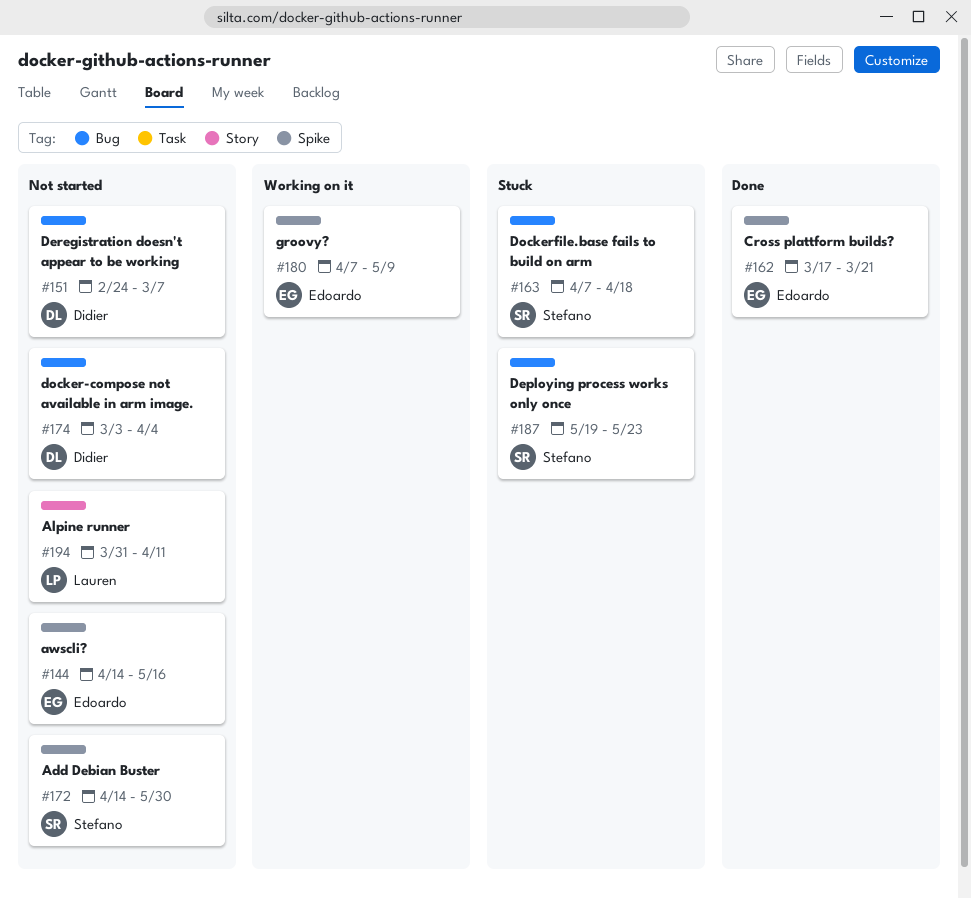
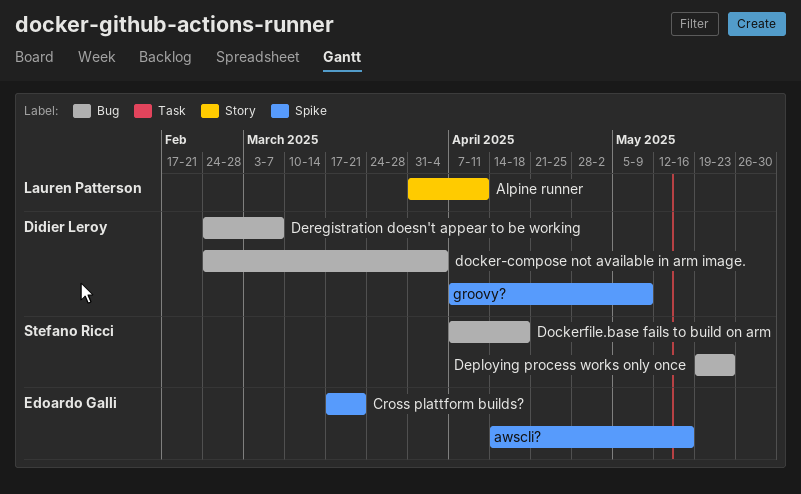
Add Debian Buster: present -> none
docker-compose not available in arm image., start: Mar 3 -> Feb 24
groovy?, owner: Edoardo Galli -> Didier Leroy

